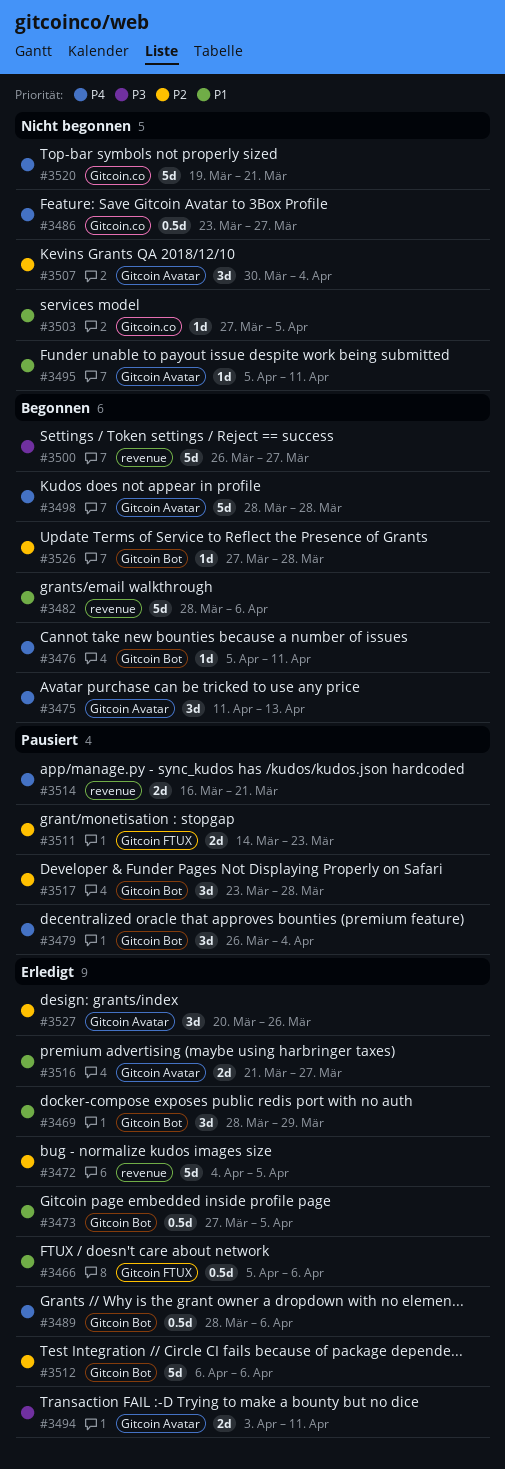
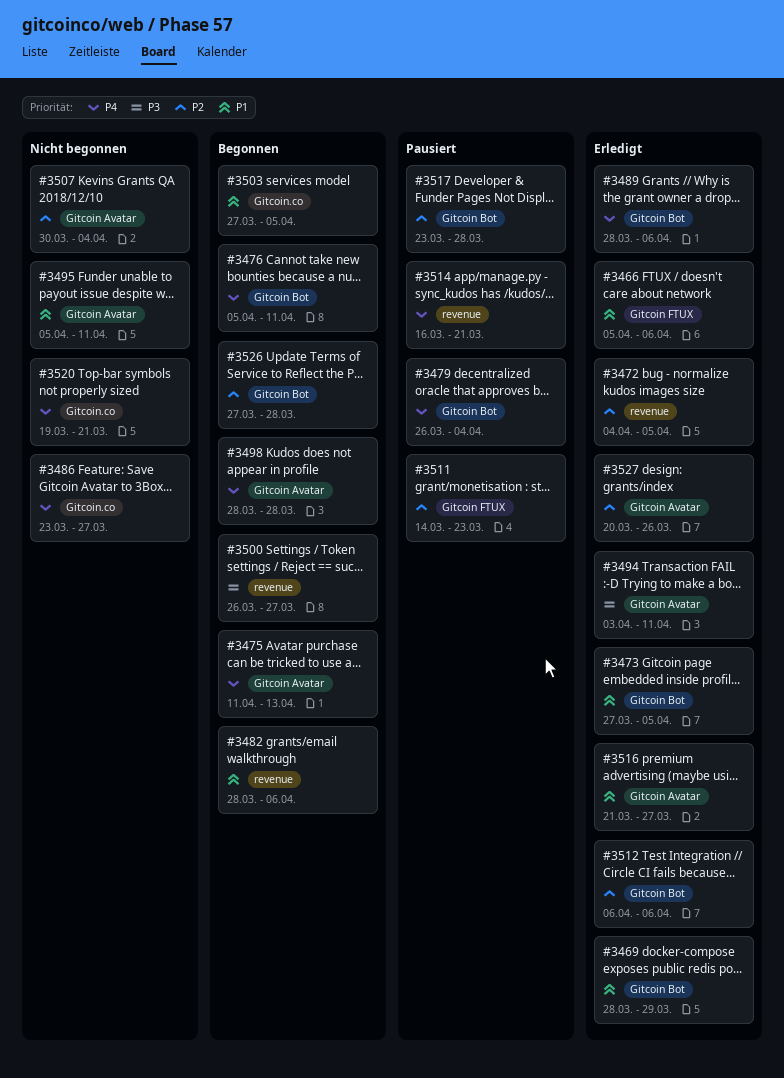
#3503, status: Nicht begonnen -> Begonnen

